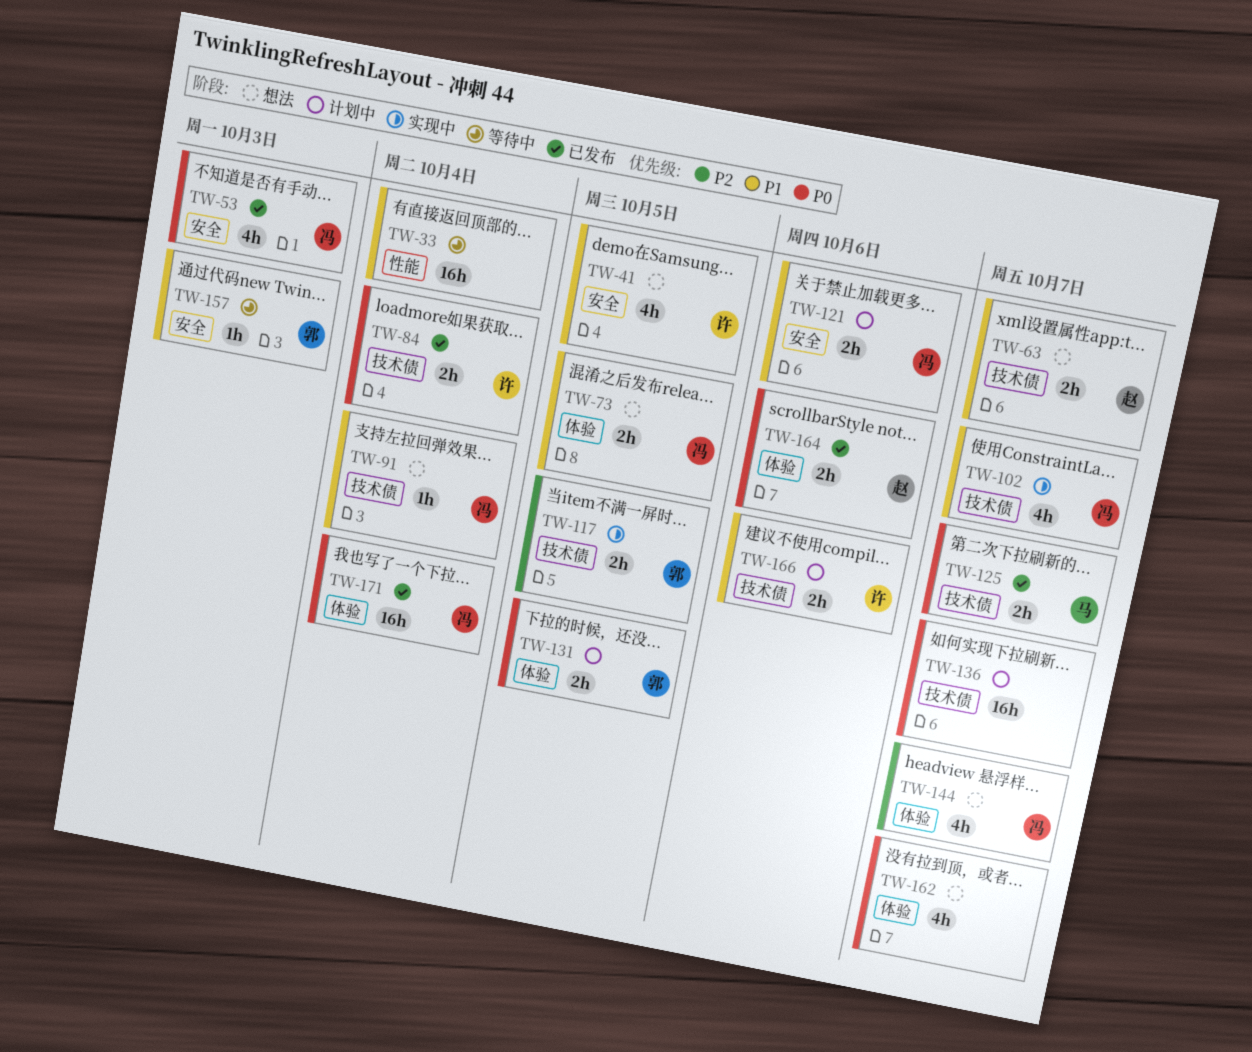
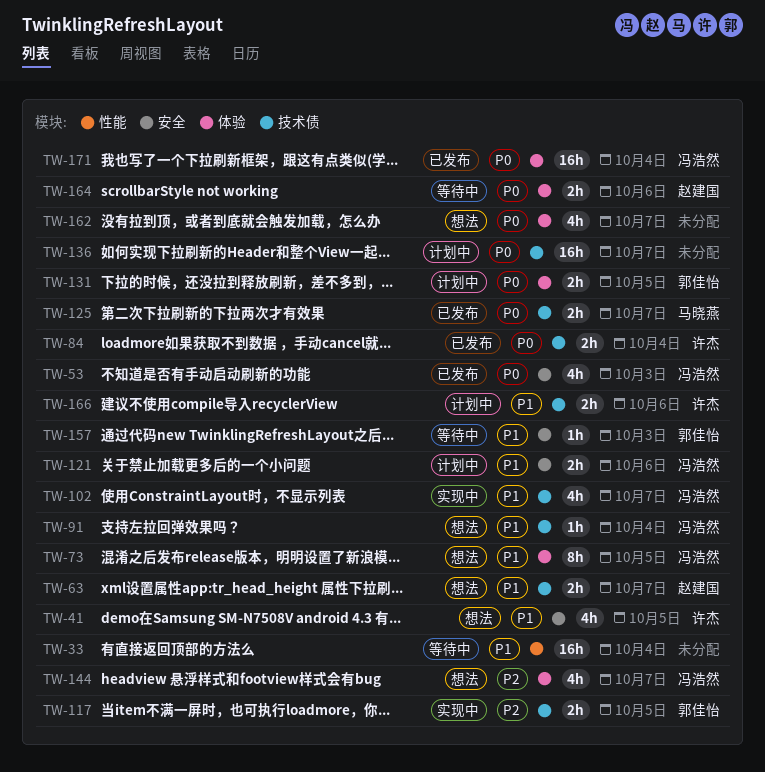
TW-73, estimate: 2h -> 8h
TW-164, status: 已发布 -> 等待中

